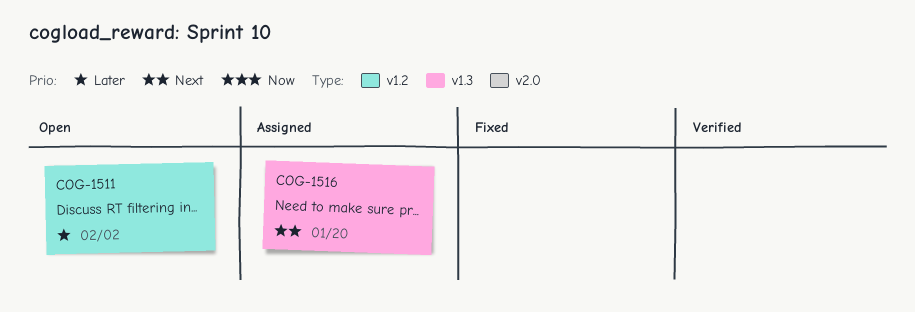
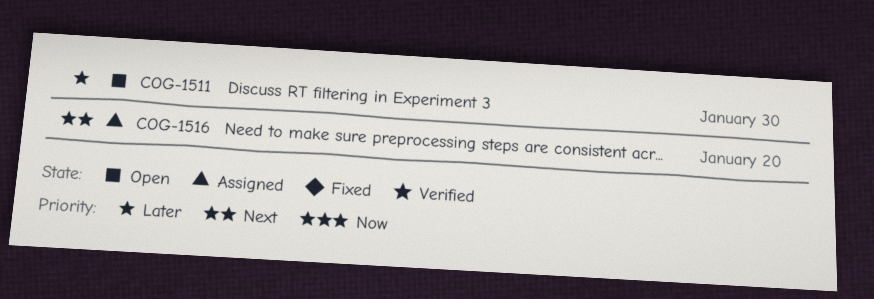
COG-1511, due: Feb 2 -> Jan 30

